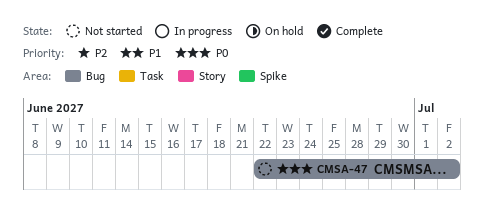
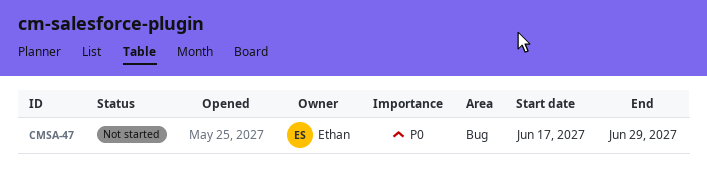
CMSA-47, start: Jun 22 -> Jun 17
CMSA-47, due: Jul 2 -> Jun 29

